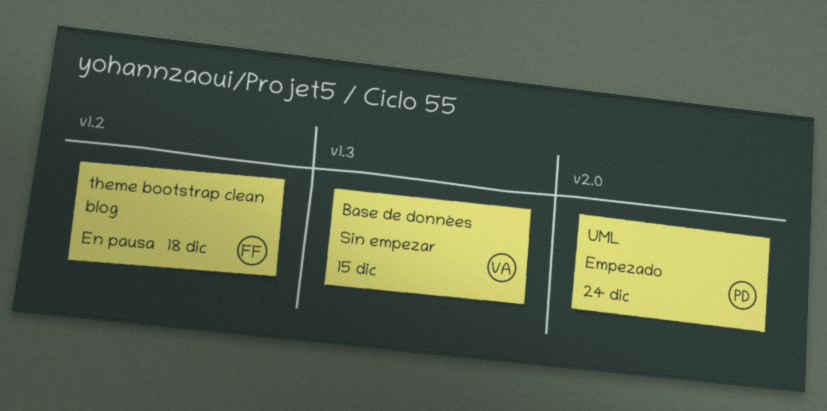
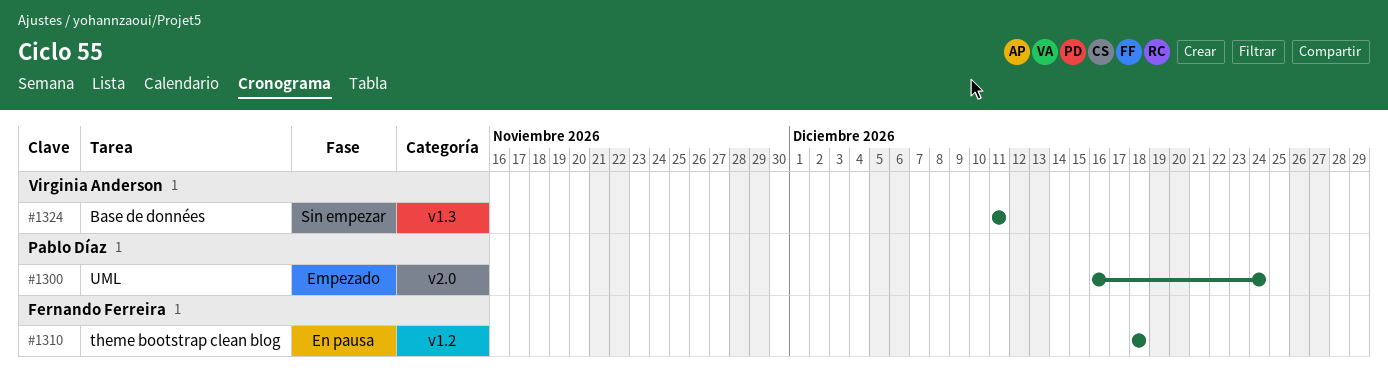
Base de données, due: Dec 15 -> Dec 11

